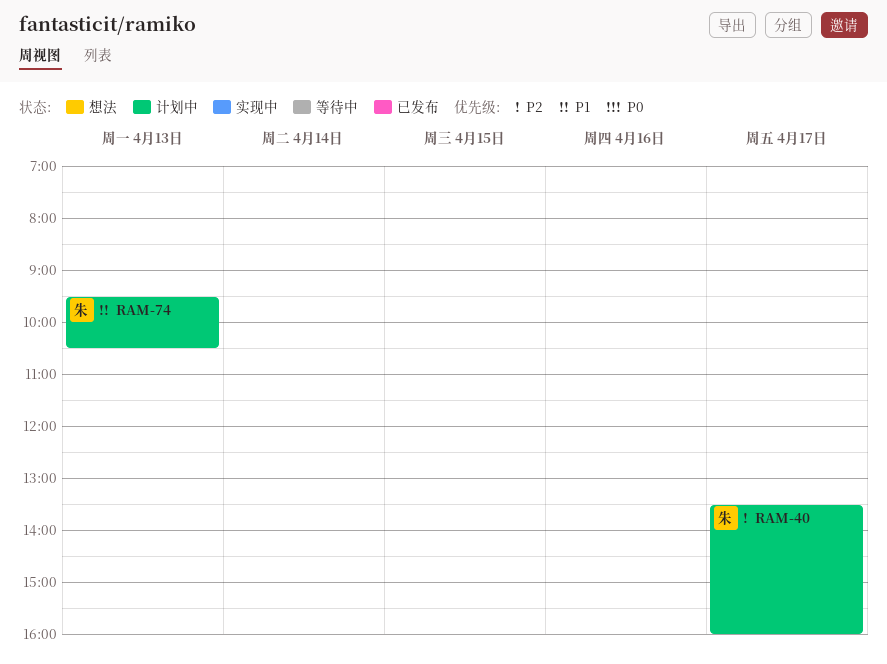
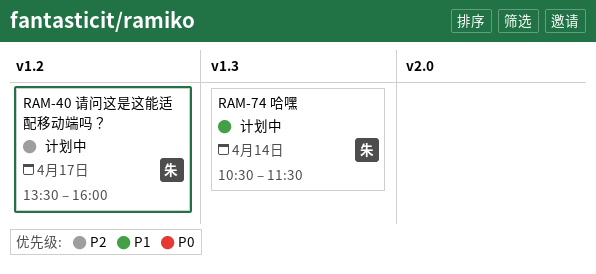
RAM-74, day: Apr 13 -> Apr 14
RAM-74, begins: 09:30 -> 10:30
RAM-74, ends: 10:30 -> 11:30

